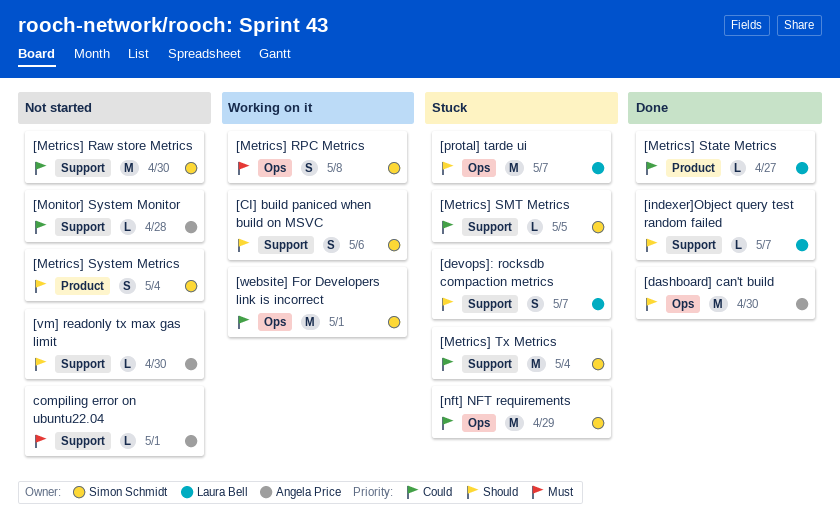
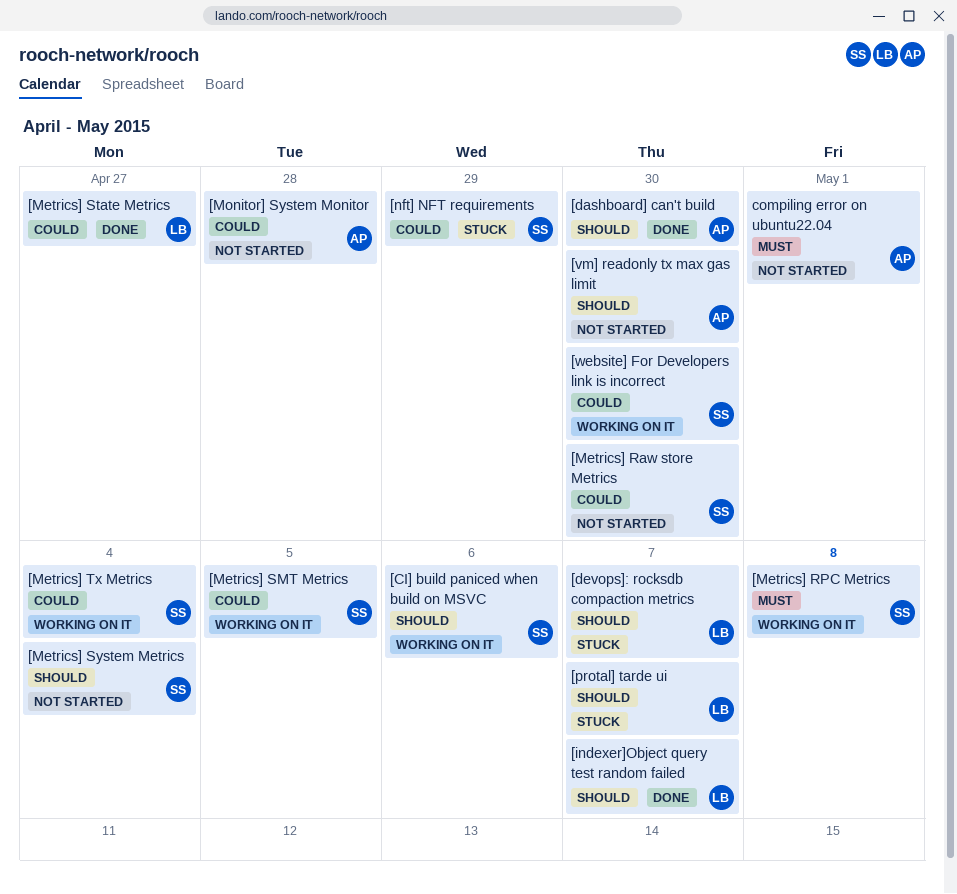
[Metrics] SMT Metrics, status: Stuck -> Working on it
[Metrics] Tx Metrics, status: Stuck -> Working on it
[website] For Developers link is incorrect, due: May 1 -> Apr 30

